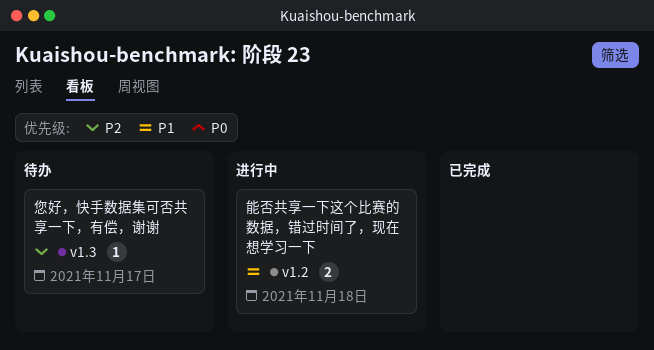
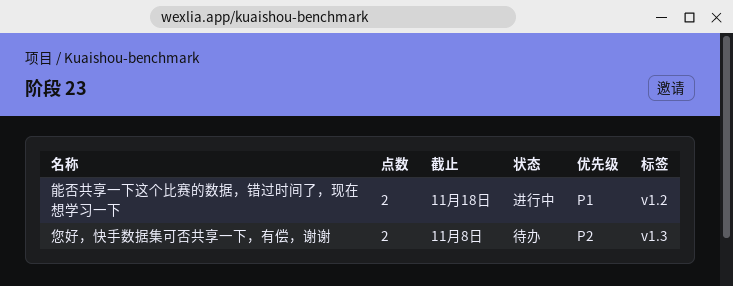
您好，快手数据集可否共享一下，有偿，谢谢, estimate: 1 -> 2
您好，快手数据集可否共享一下，有偿，谢谢, due: Nov 17 -> Nov 8

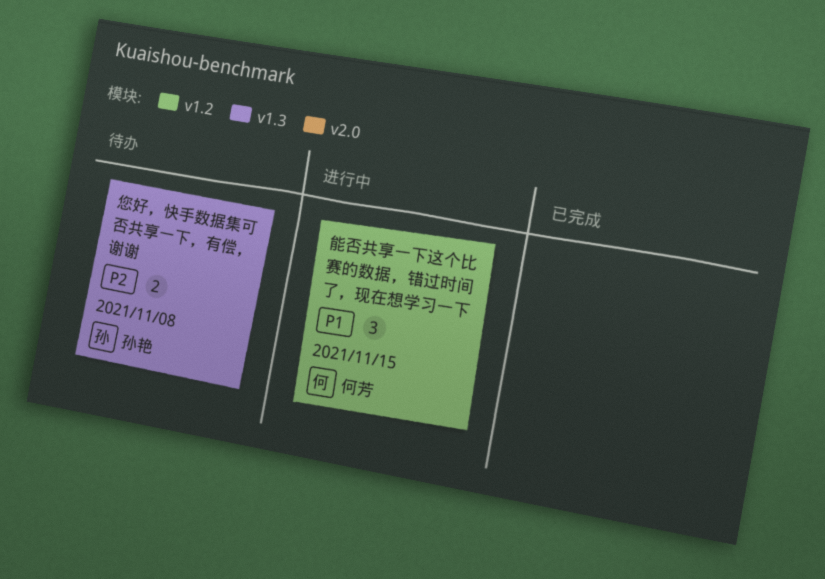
能否共享一下这个比赛的数据，错过时间了，现在想学习一下, estimate: 2 -> 3
能否共享一下这个比赛的数据，错过时间了，现在想学习一下, due: Nov 18 -> Nov 15

